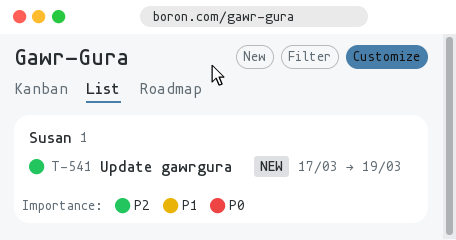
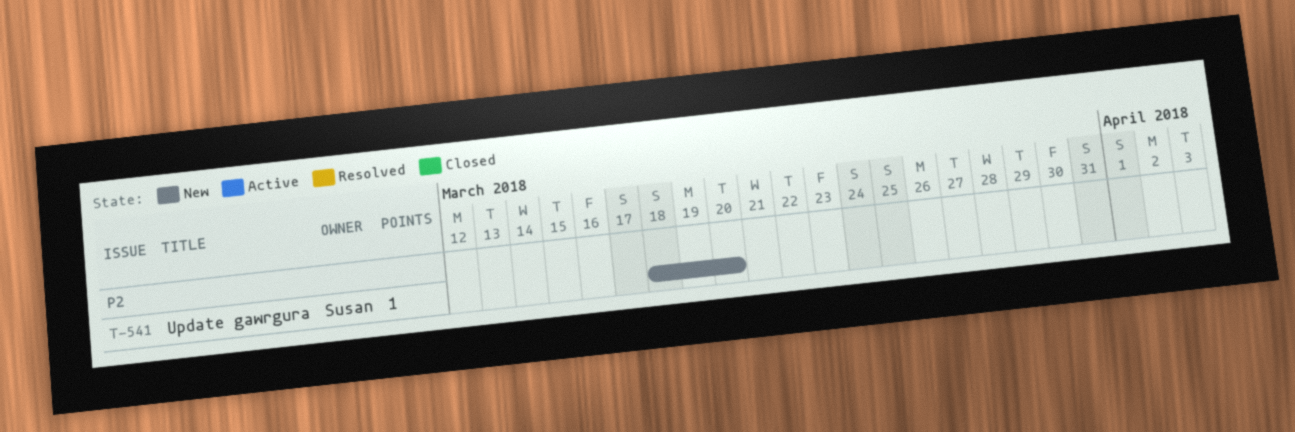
T-541, start: Mar 17 -> Mar 18
T-541, due: Mar 19 -> Mar 20

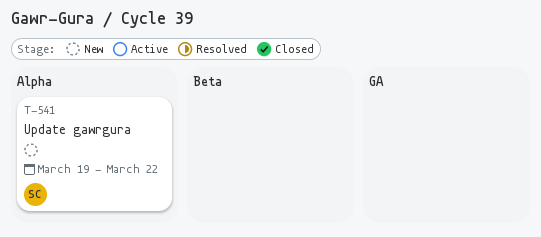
T-541, start: Mar 18 -> Mar 19
T-541, due: Mar 20 -> Mar 22

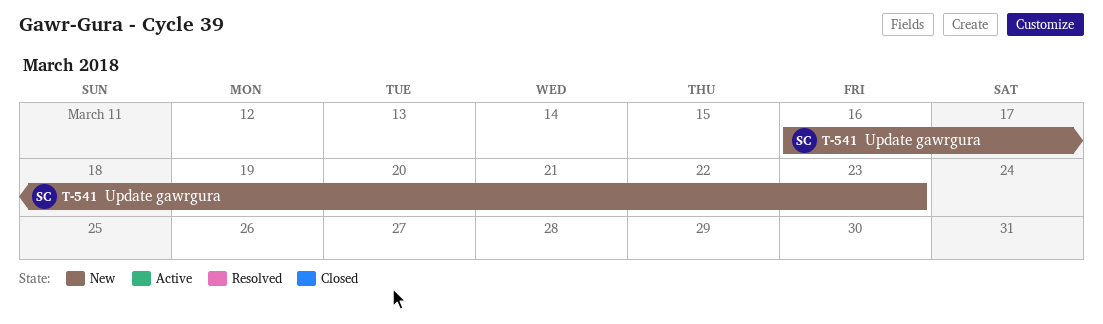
T-541, start: Mar 19 -> Mar 16
T-541, due: Mar 22 -> Mar 23

